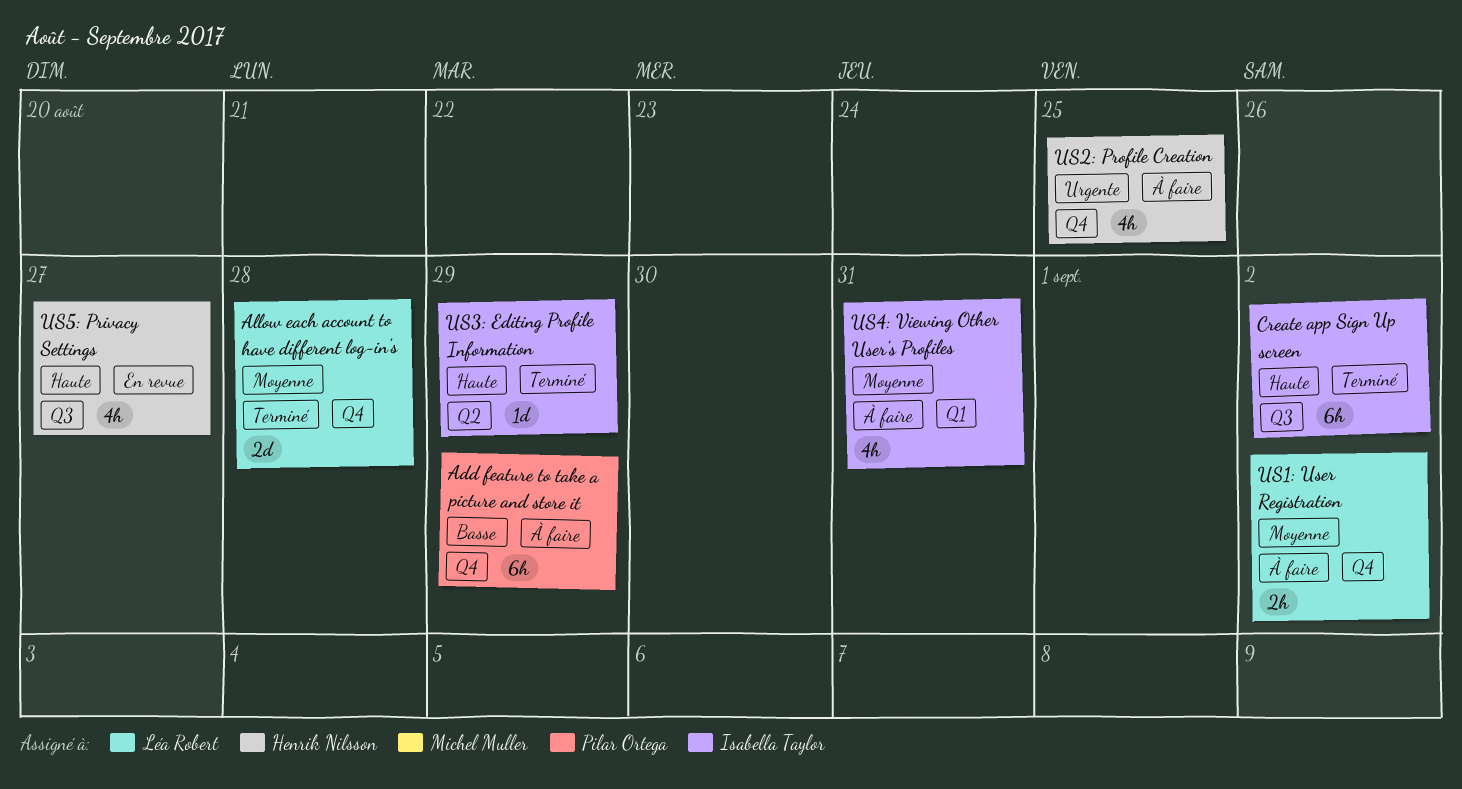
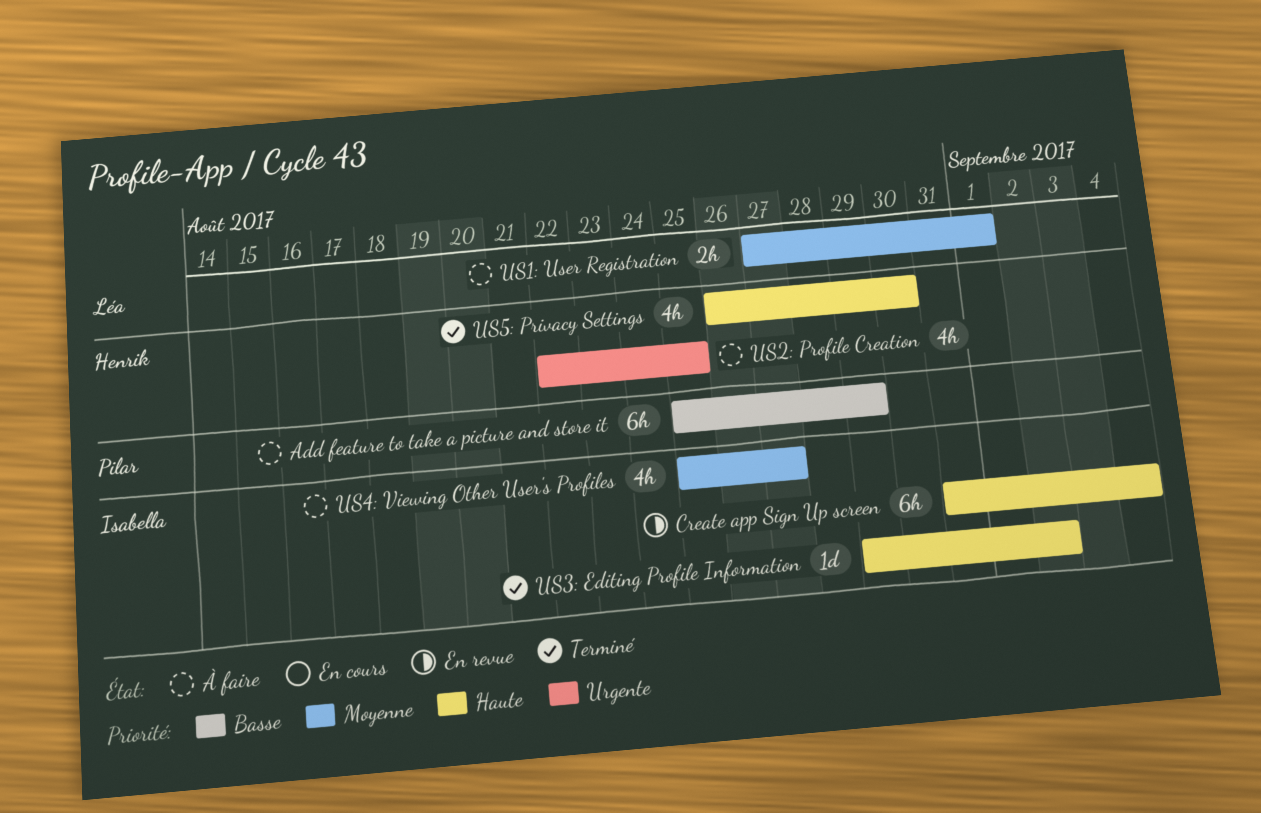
Allow each account to have different log-in's: present -> none
Create app Sign Up screen, status: Terminé -> En revue
Create app Sign Up screen, due: Sep 2 -> Sep 4
US1: User Registration, due: Sep 2 -> Sep 1
US3: Editing Profile Information, due: Aug 29 -> Sep 2
US4: Viewing Other User's Profiles, due: Aug 31 -> Aug 27
US5: Privacy Settings, status: En revue -> Terminé
US5: Privacy Settings, due: Aug 27 -> Aug 30

